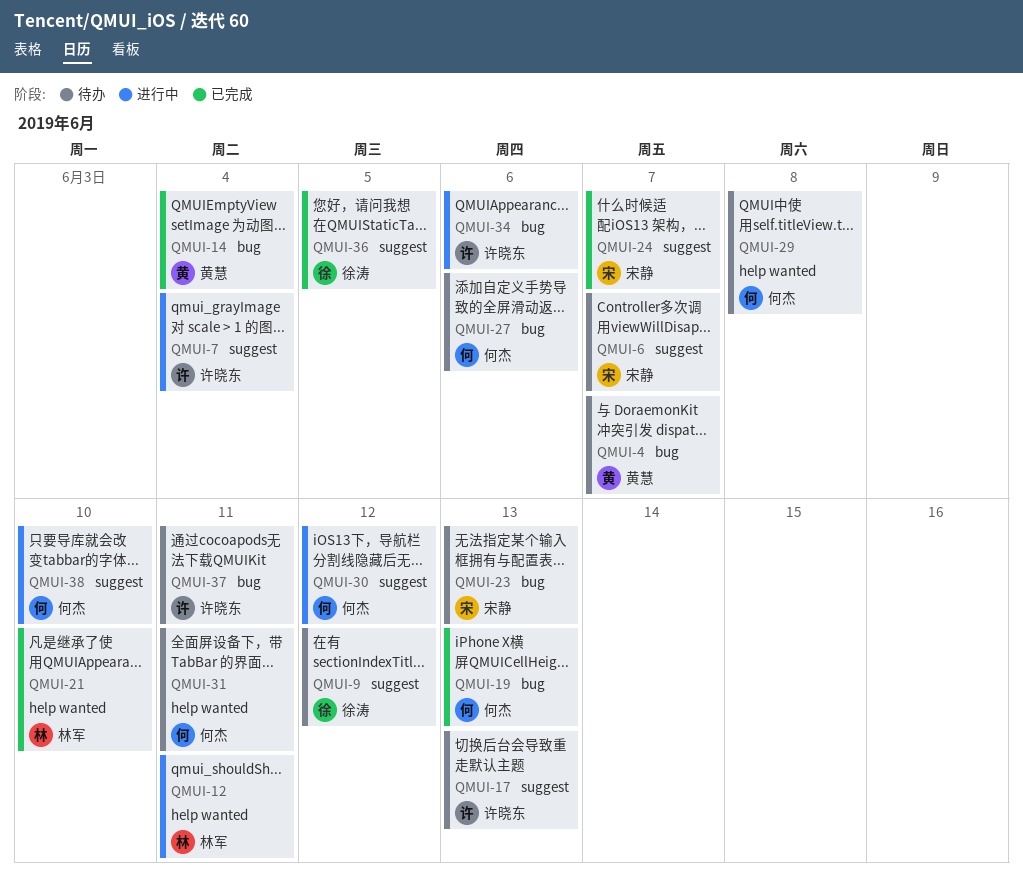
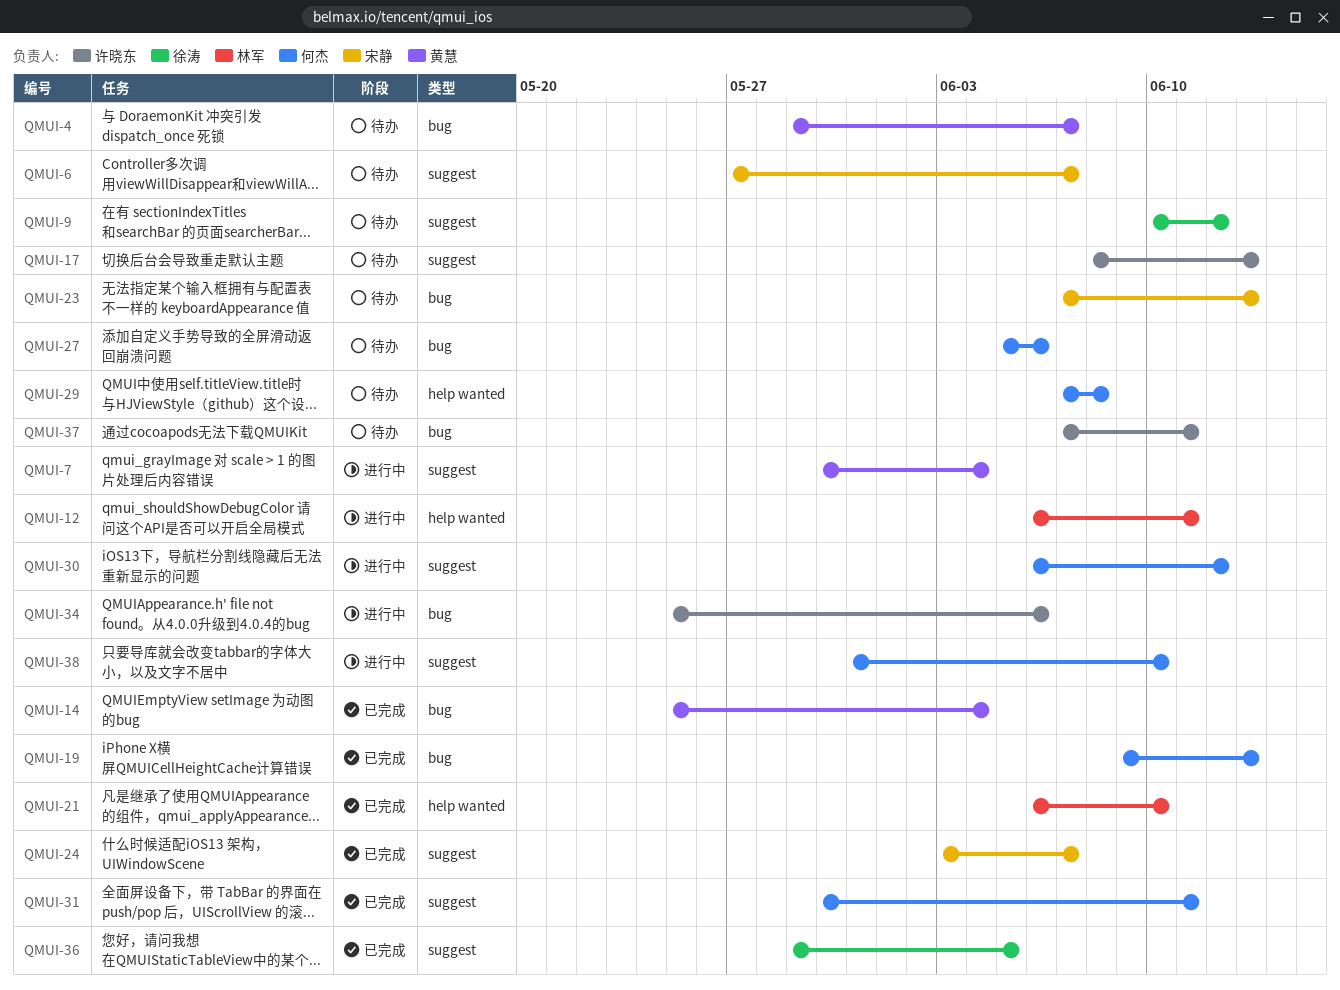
QMUI-7, owner: 许晓东 -> 黄慧
QMUI-31, status: 待办 -> 已完成
QMUI-31, label: help wanted -> suggest

